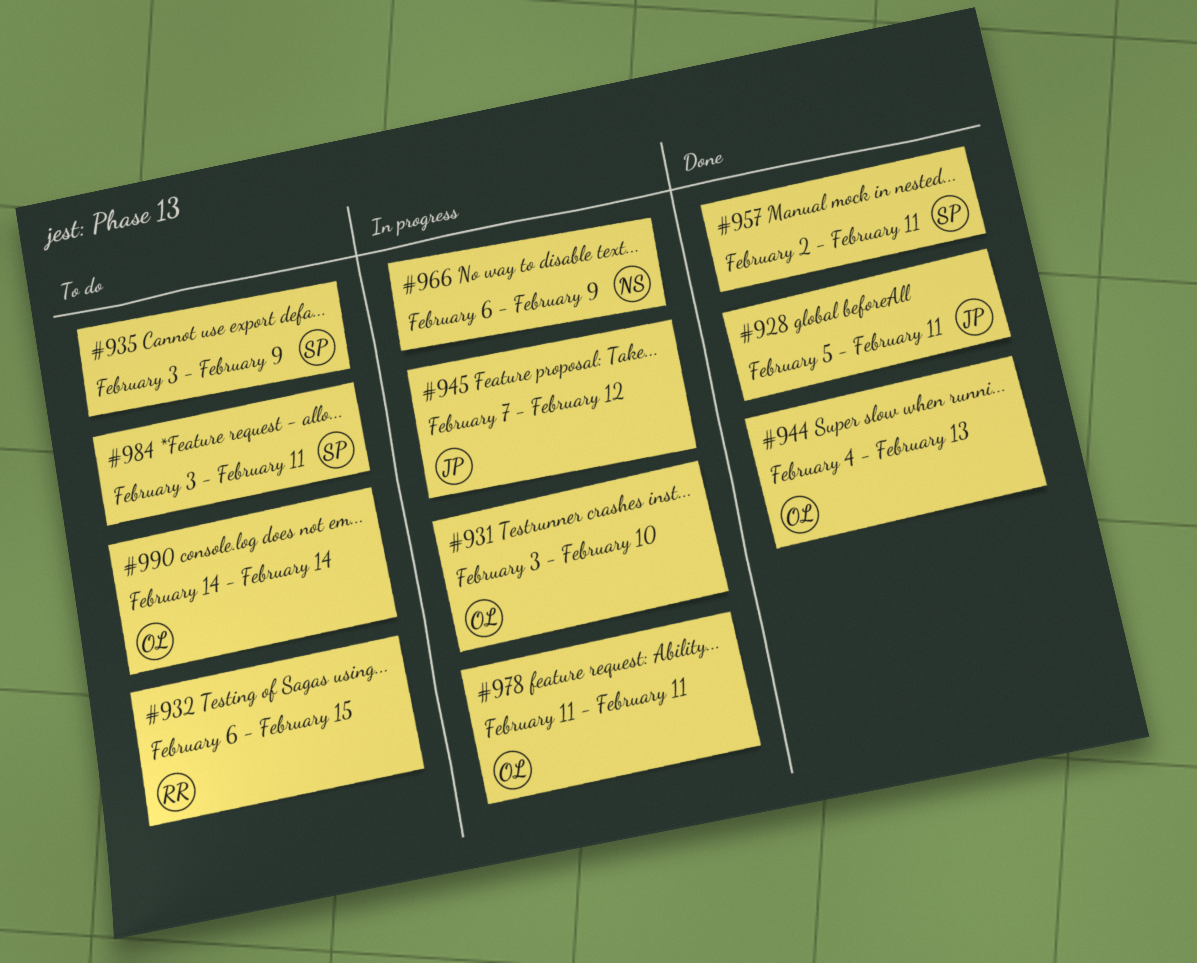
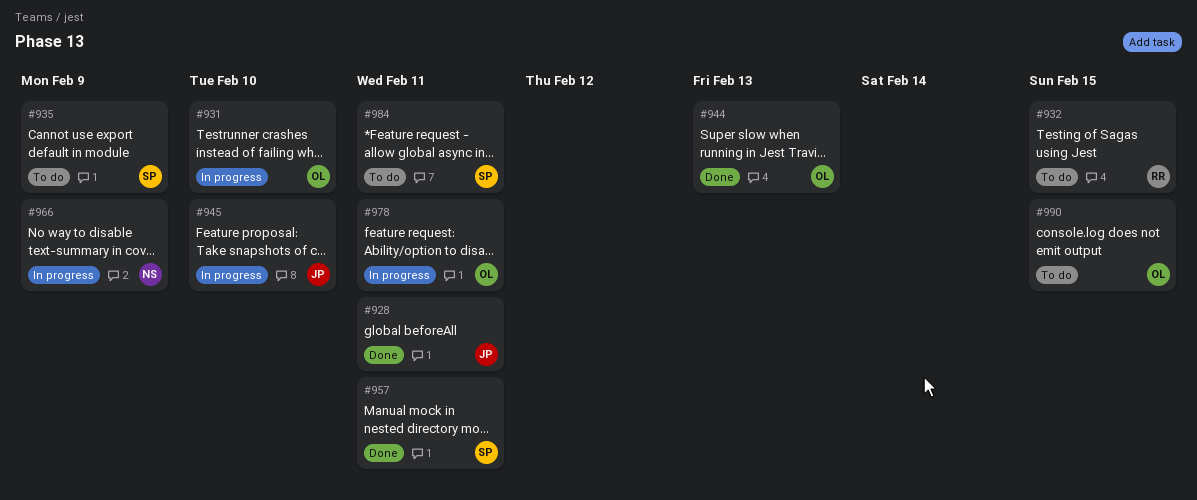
#945, due: Feb 12 -> Feb 10
#990, due: Feb 14 -> Feb 15

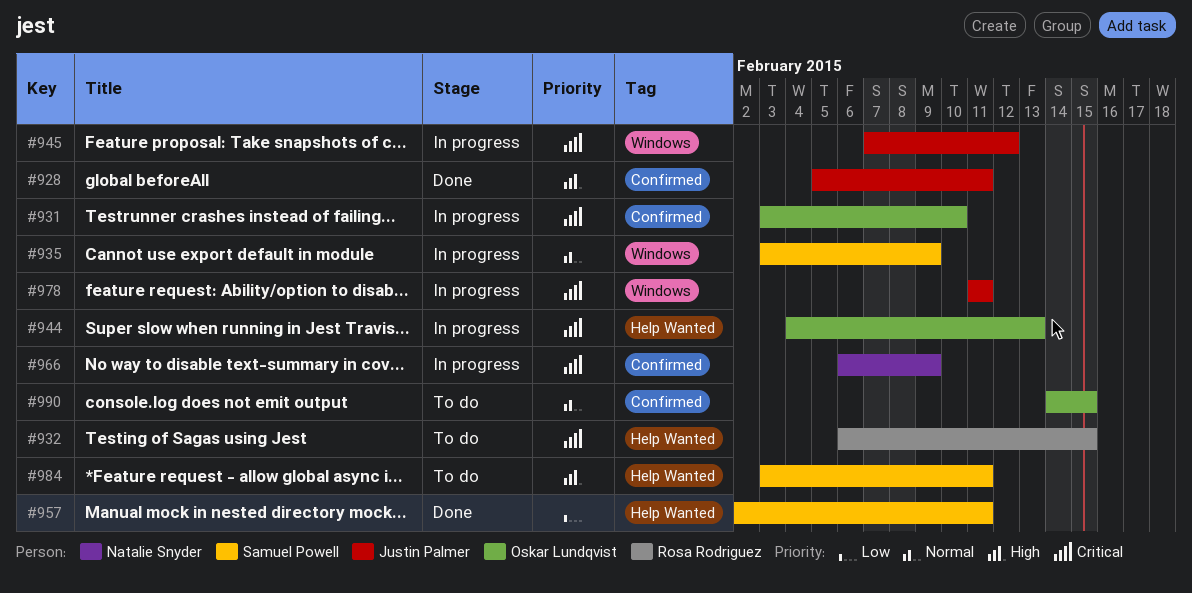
#935, status: To do -> In progress
#944, status: Done -> In progress
#945, due: Feb 10 -> Feb 12
#978, owner: Oskar Lundqvist -> Justin Palmer

